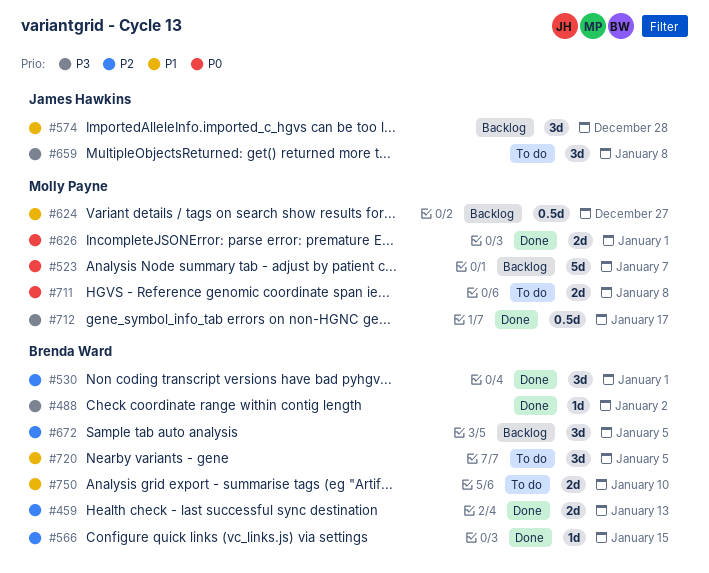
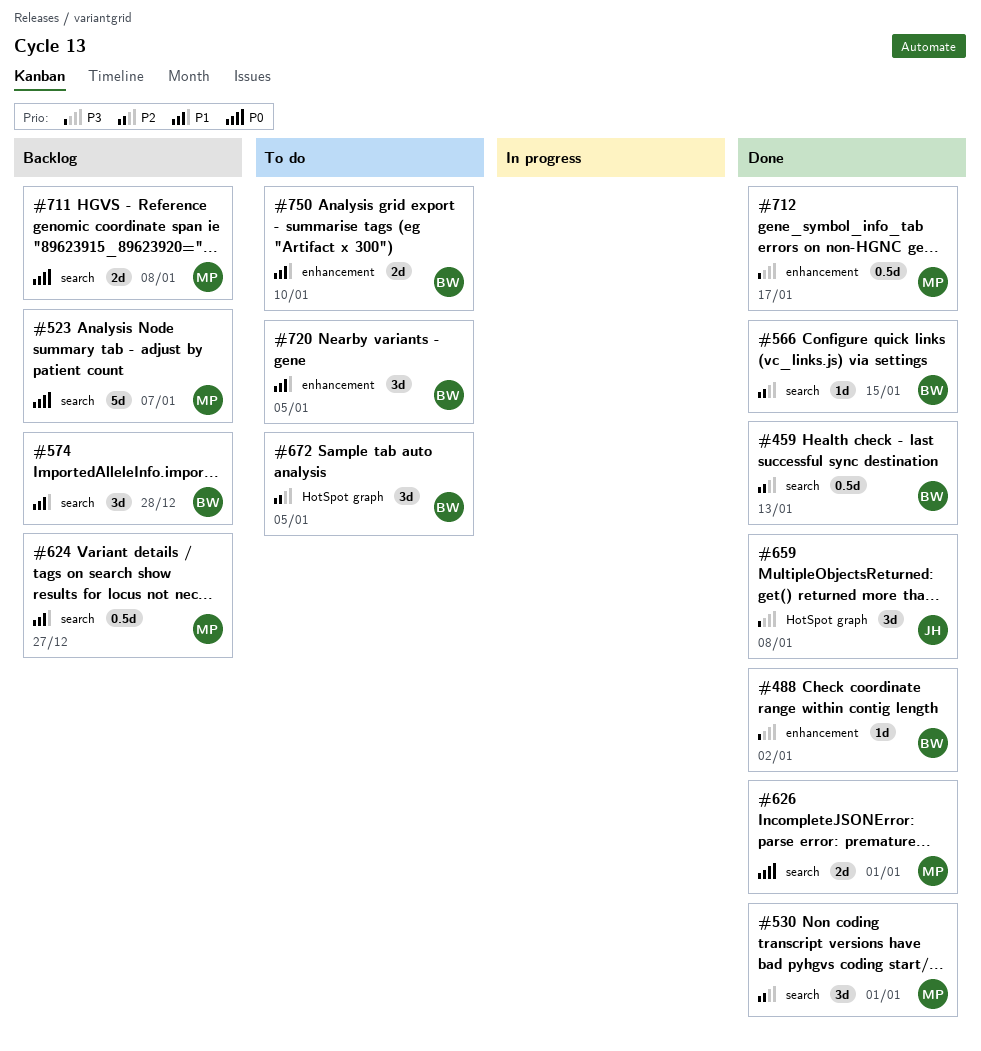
#459, estimate: 2d -> 0.5d
#530, owner: Brenda Ward -> Molly Payne
#574, owner: James Hawkins -> Brenda Ward
#659, status: To do -> Done
#672, status: Backlog -> To do
#711, status: To do -> Backlog

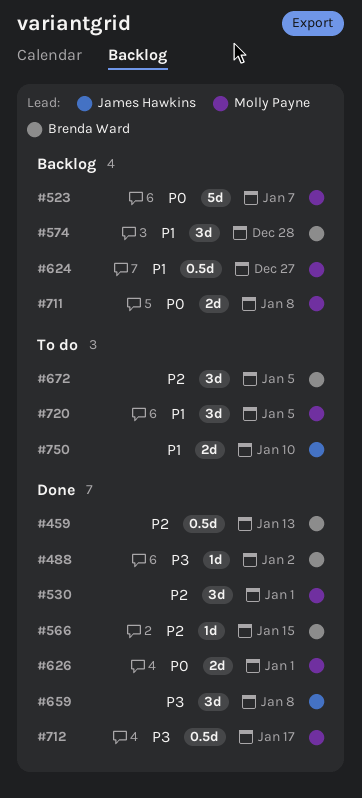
#720, owner: Brenda Ward -> Molly Payne
#750, owner: Brenda Ward -> James Hawkins

